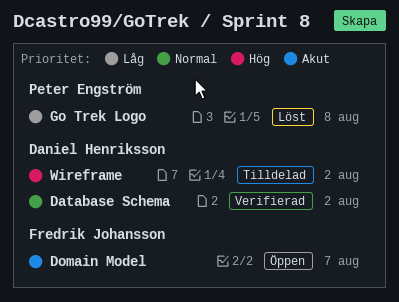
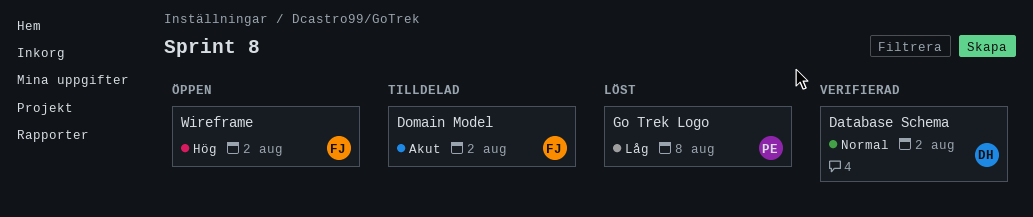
Domain Model, status: Öppen -> Tilldelad
Domain Model, due: Aug 7 -> Aug 2
Wireframe, status: Tilldelad -> Öppen
Wireframe, owner: Daniel Henriksson -> Fredrik Johansson

